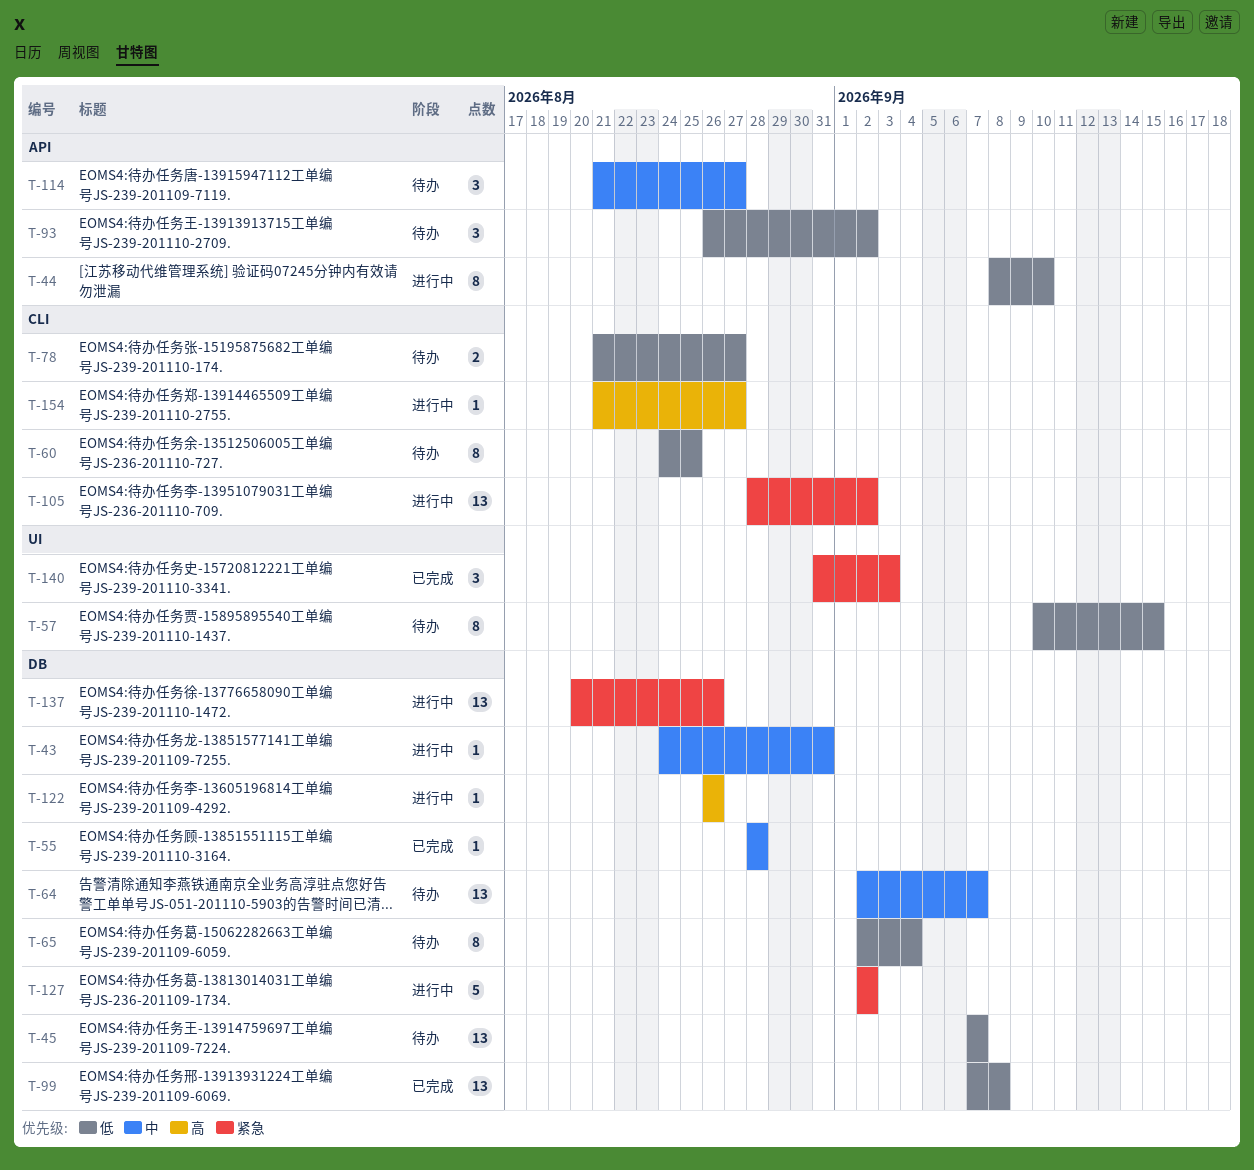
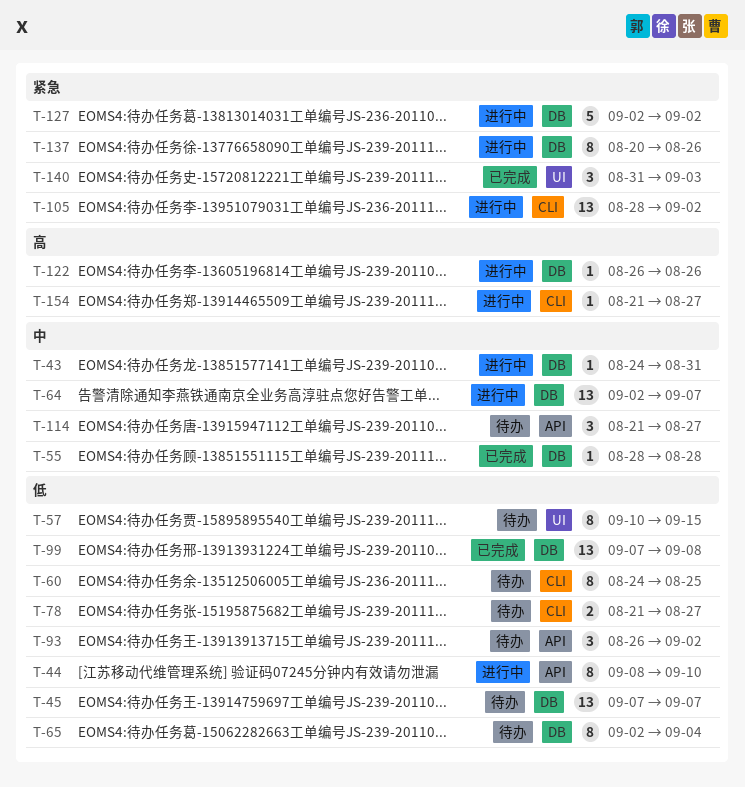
T-64, status: 待办 -> 进行中
T-137, estimate: 13 -> 8

